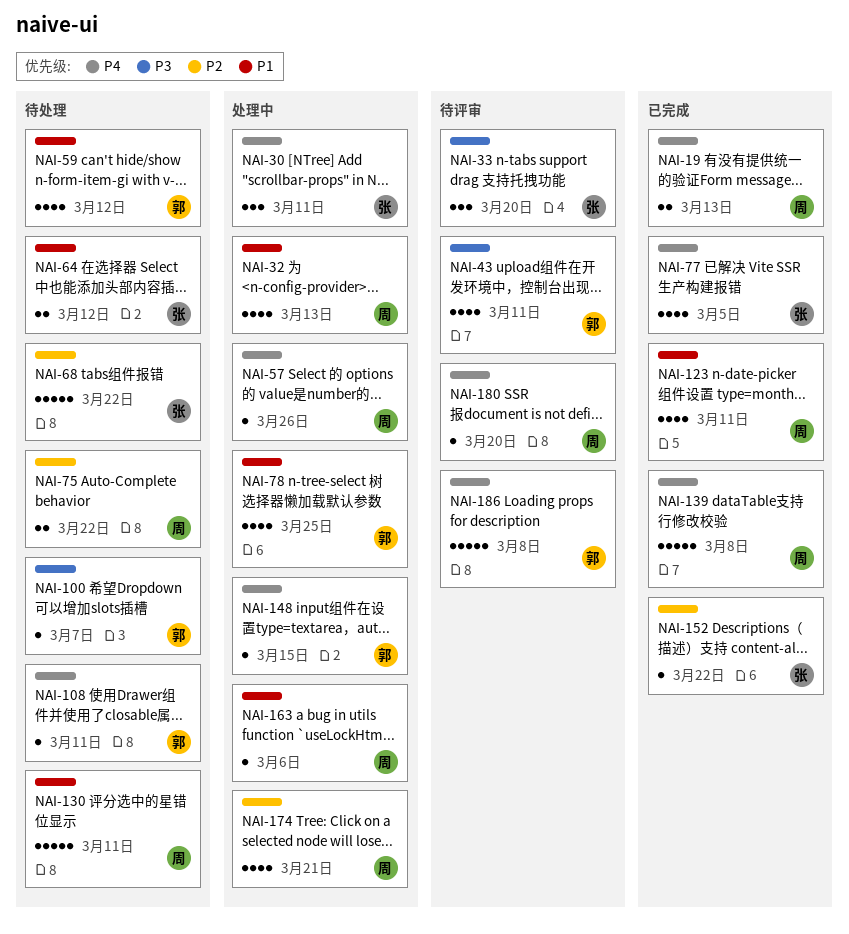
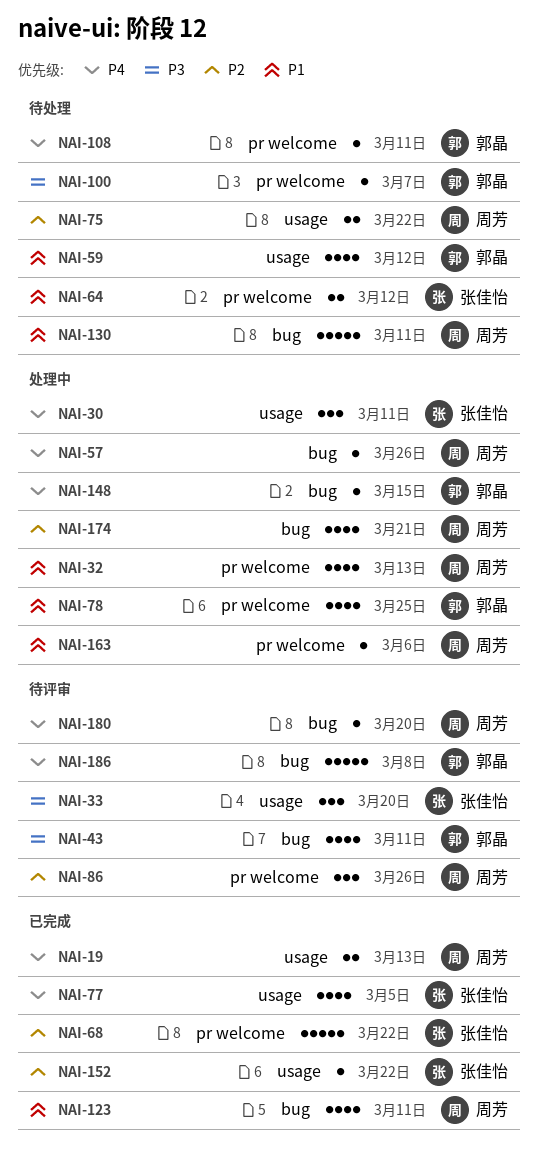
NAI-68, status: 待处理 -> 已完成
NAI-86: none -> present
NAI-139: present -> none

